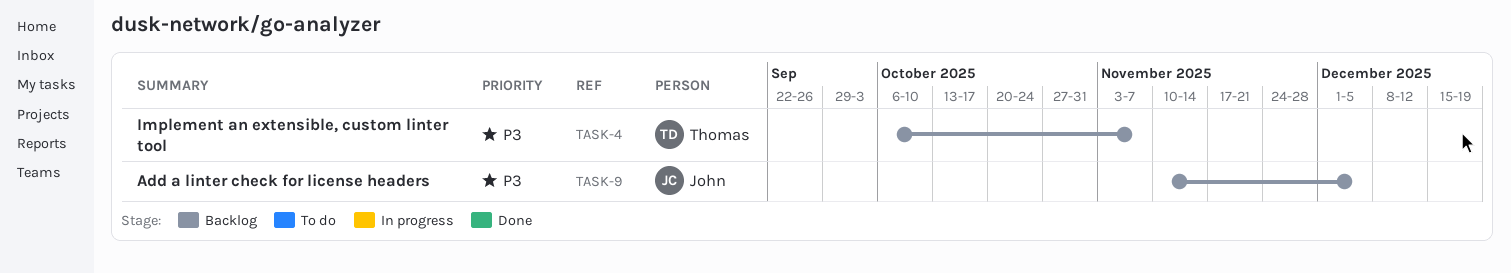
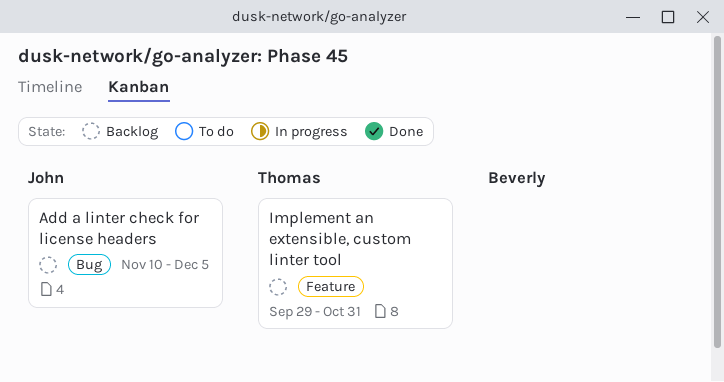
Implement an extensible, custom linter tool, start: Oct 6 -> Sep 29
Implement an extensible, custom linter tool, due: Nov 7 -> Oct 31

